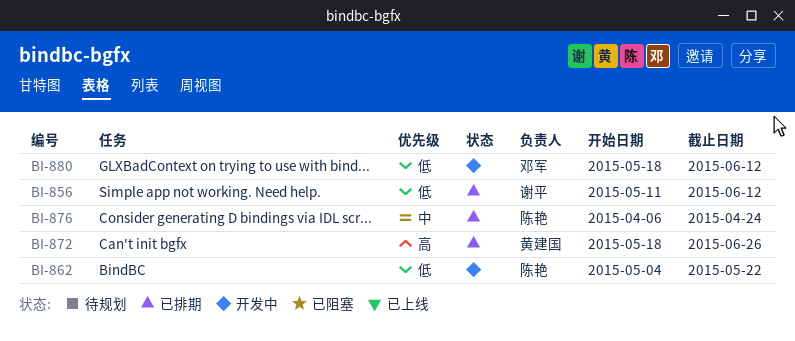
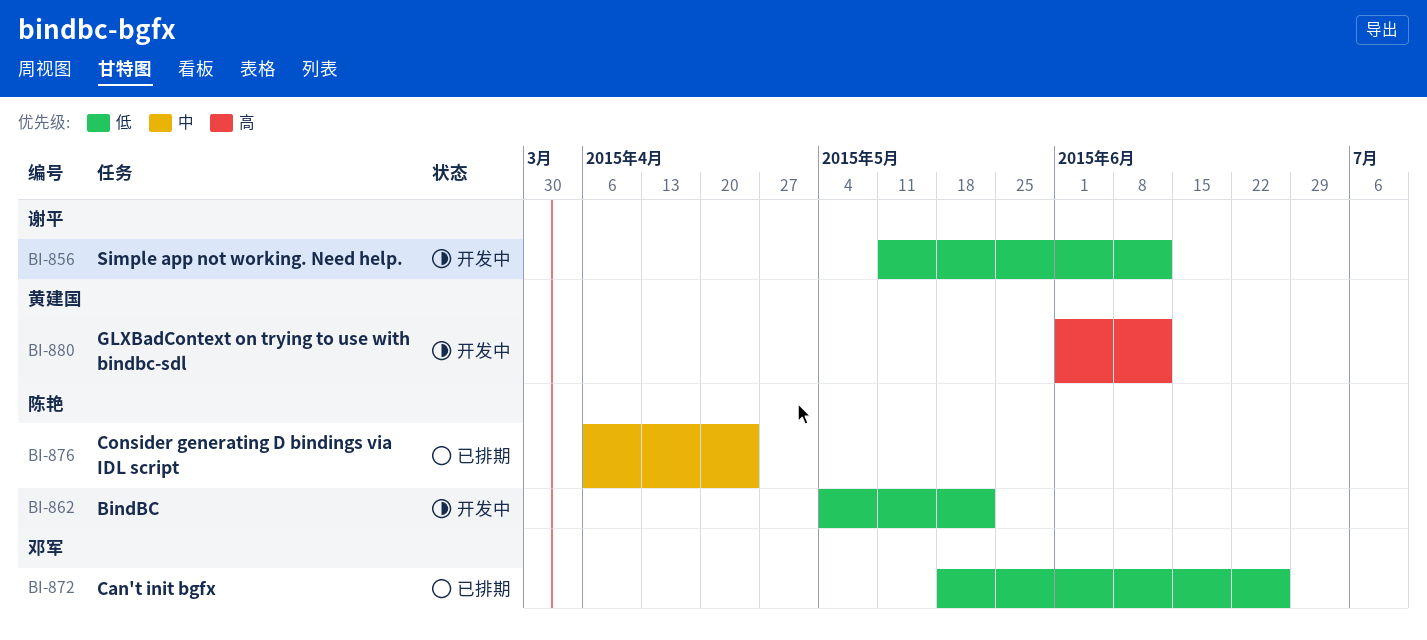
BI-856, status: 已排期 -> 开发中
BI-872, owner: 黄建国 -> 邓军
BI-872, priority: 高 -> 低
BI-880, owner: 邓军 -> 黄建国
BI-880, priority: 低 -> 高
BI-880, start: May 18 -> Jun 1

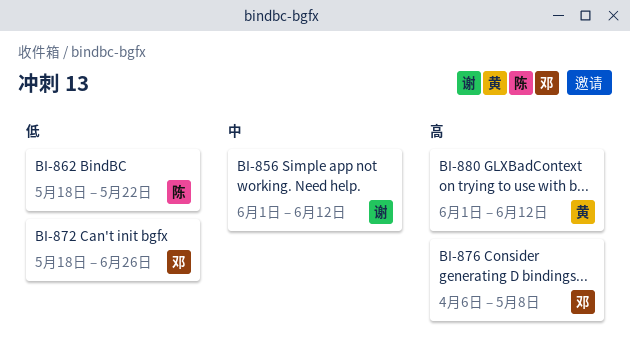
BI-856, priority: 低 -> 中
BI-856, start: May 11 -> Jun 1
BI-862, start: May 4 -> May 18
BI-876, owner: 陈艳 -> 邓军
BI-876, priority: 中 -> 高
BI-876, due: Apr 24 -> May 8

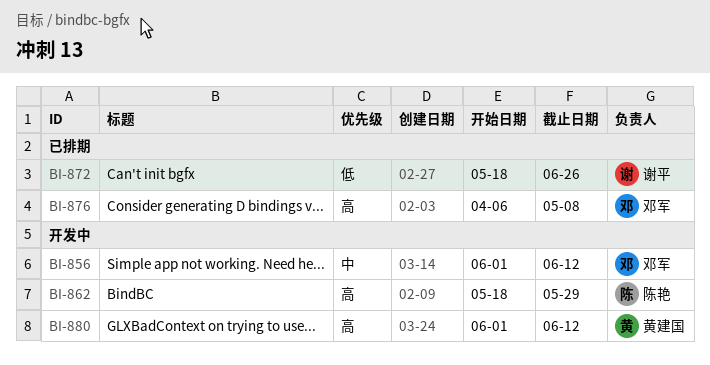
BI-856, owner: 谢平 -> 邓军
BI-862, priority: 低 -> 高
BI-862, due: May 22 -> May 29
BI-872, owner: 邓军 -> 谢平

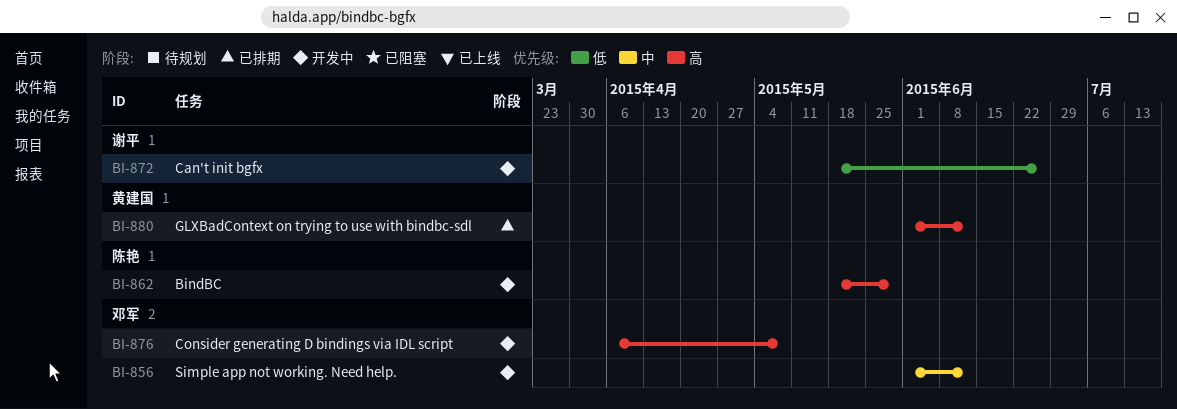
BI-872, status: 已排期 -> 开发中
BI-876, status: 已排期 -> 开发中
BI-880, status: 开发中 -> 已排期

